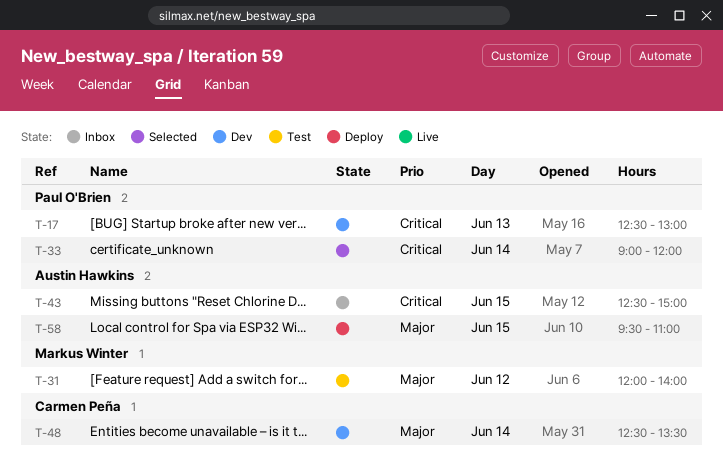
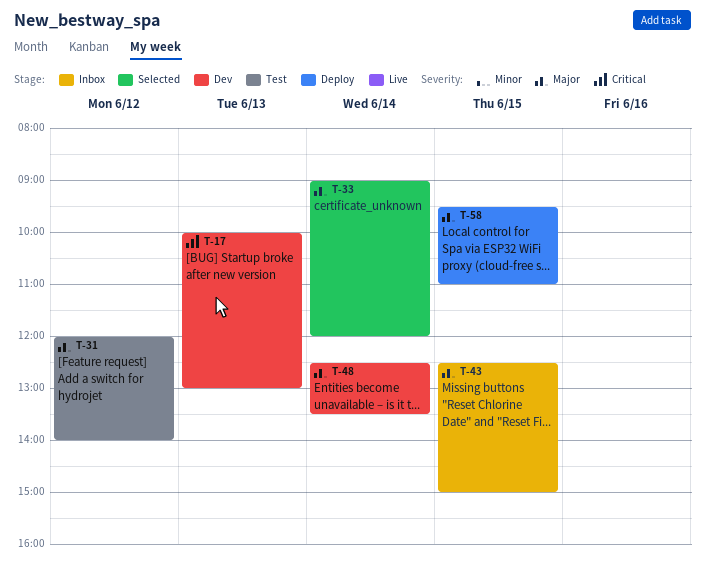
T-17, begins: 12:30 -> 10:00
T-33, priority: Critical -> Major
T-43, priority: Critical -> Major

